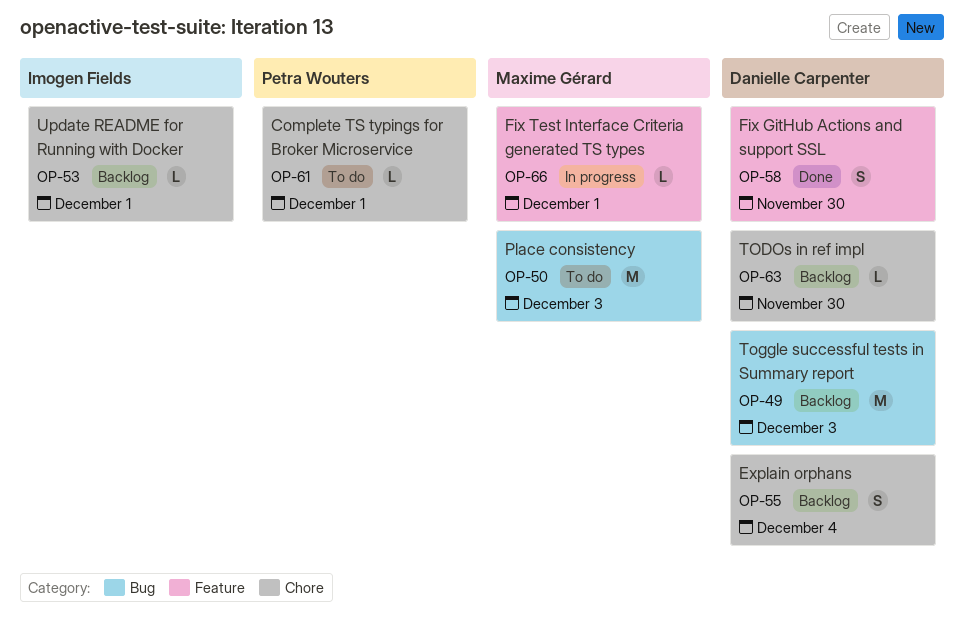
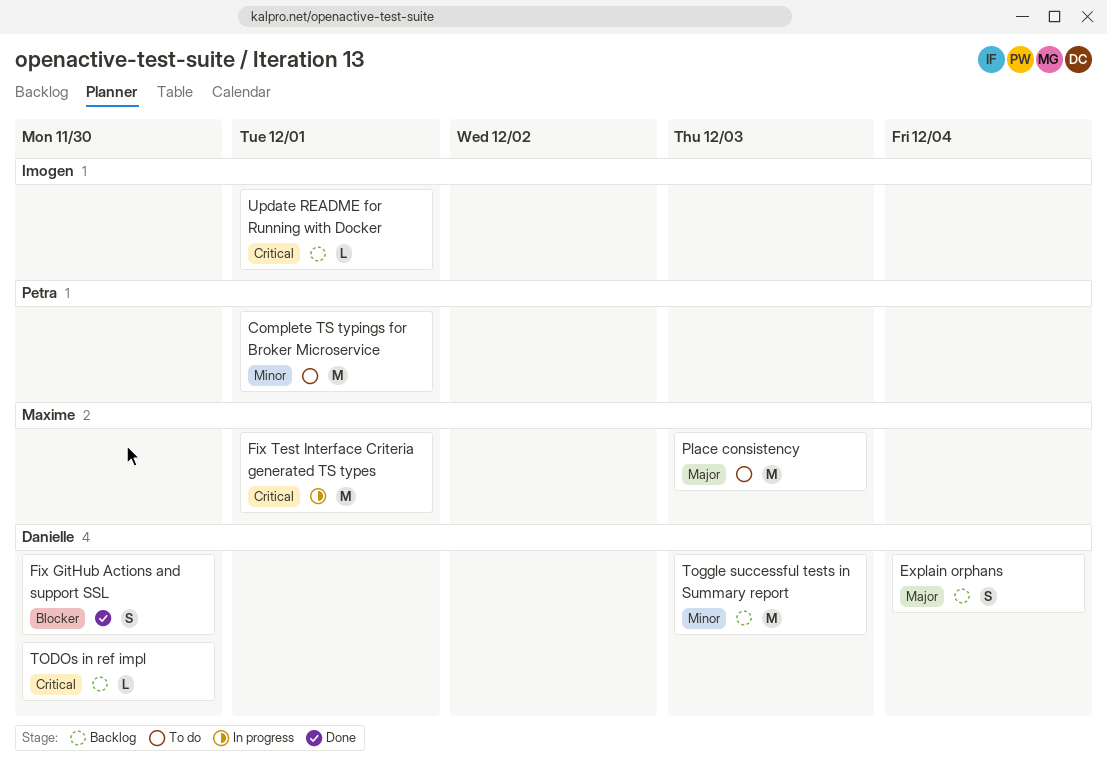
Complete TS typings for Broker Microservice, estimate: L -> M
Fix Test Interface Criteria generated TS types, estimate: L -> M

